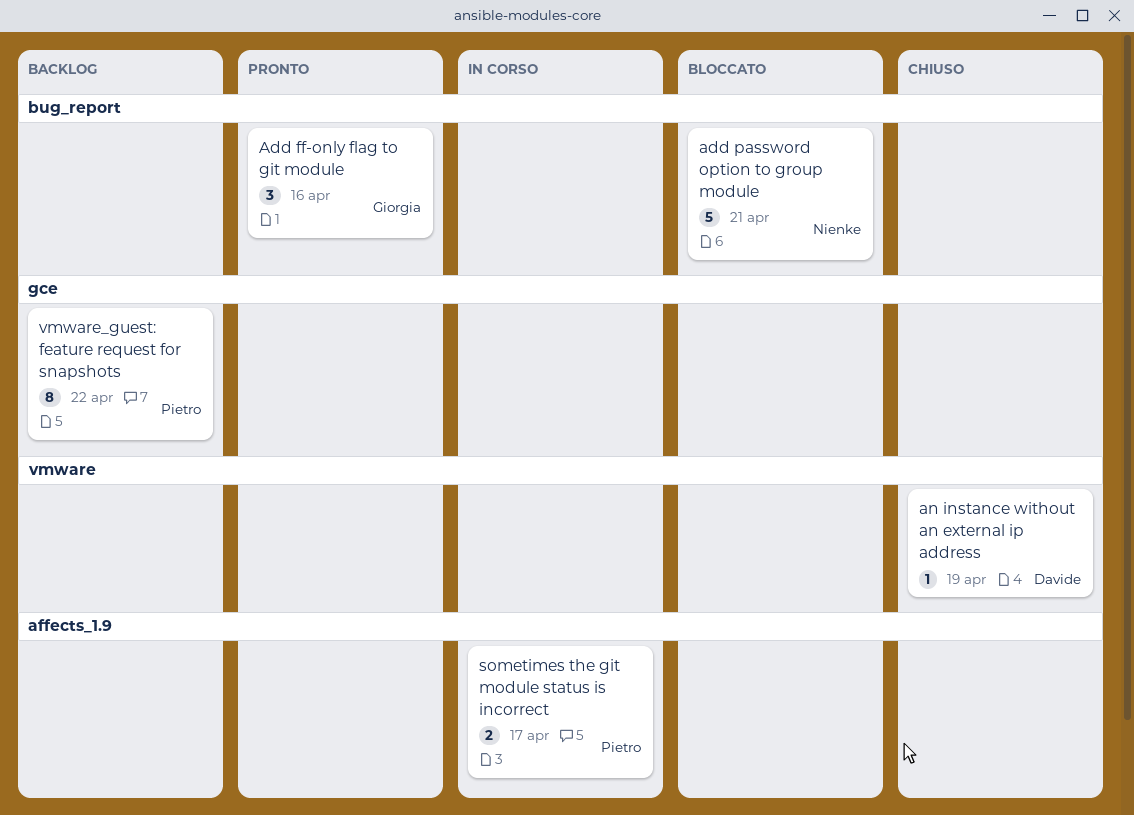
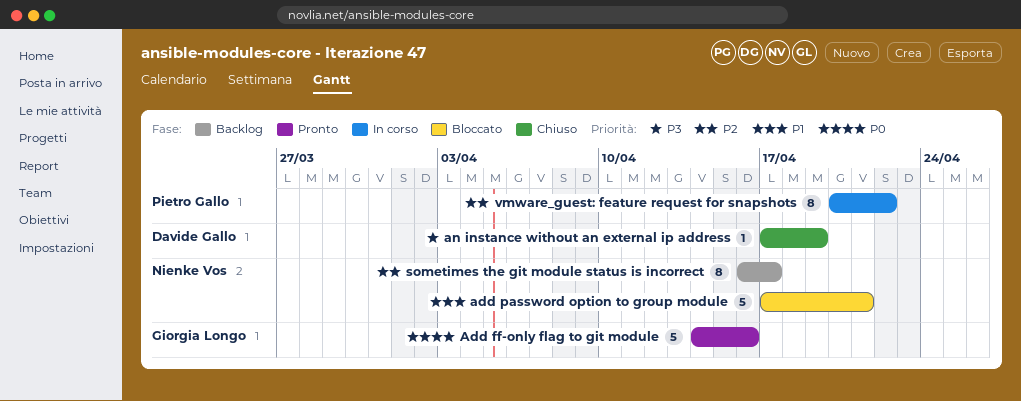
Add ff-only flag to git module, estimate: 3 -> 5
sometimes the git module status is incorrect, status: In corso -> Backlog
sometimes the git module status is incorrect, owner: Pietro Gallo -> Nienke Vos
sometimes the git module status is incorrect, estimate: 2 -> 8
vmware_guest: feature request for snapshots, status: Backlog -> In corso

